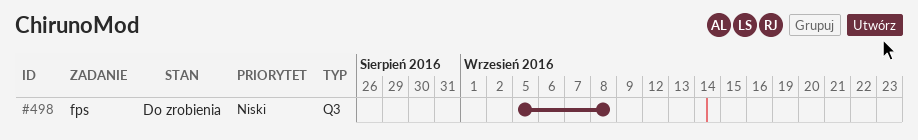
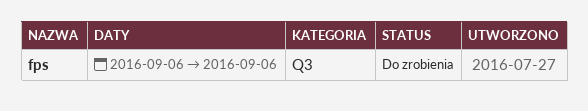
fps, start: Sep 5 -> Sep 6
fps, due: Sep 8 -> Sep 6

